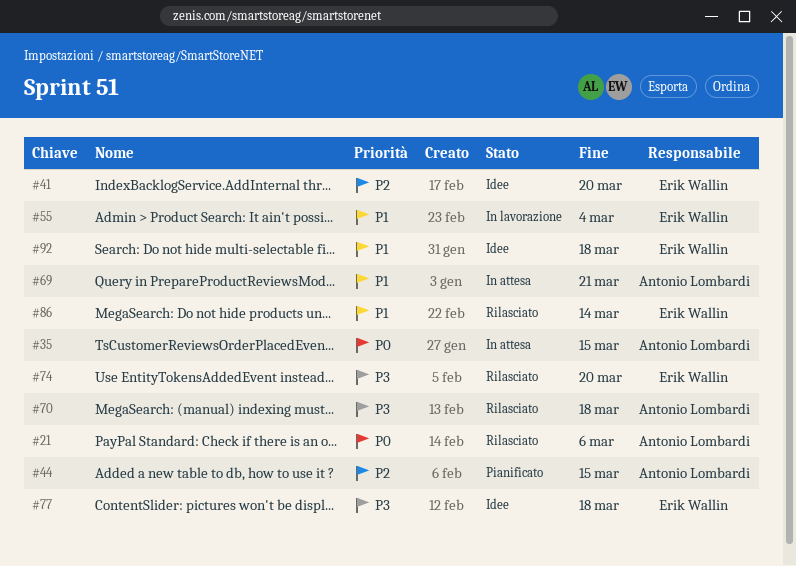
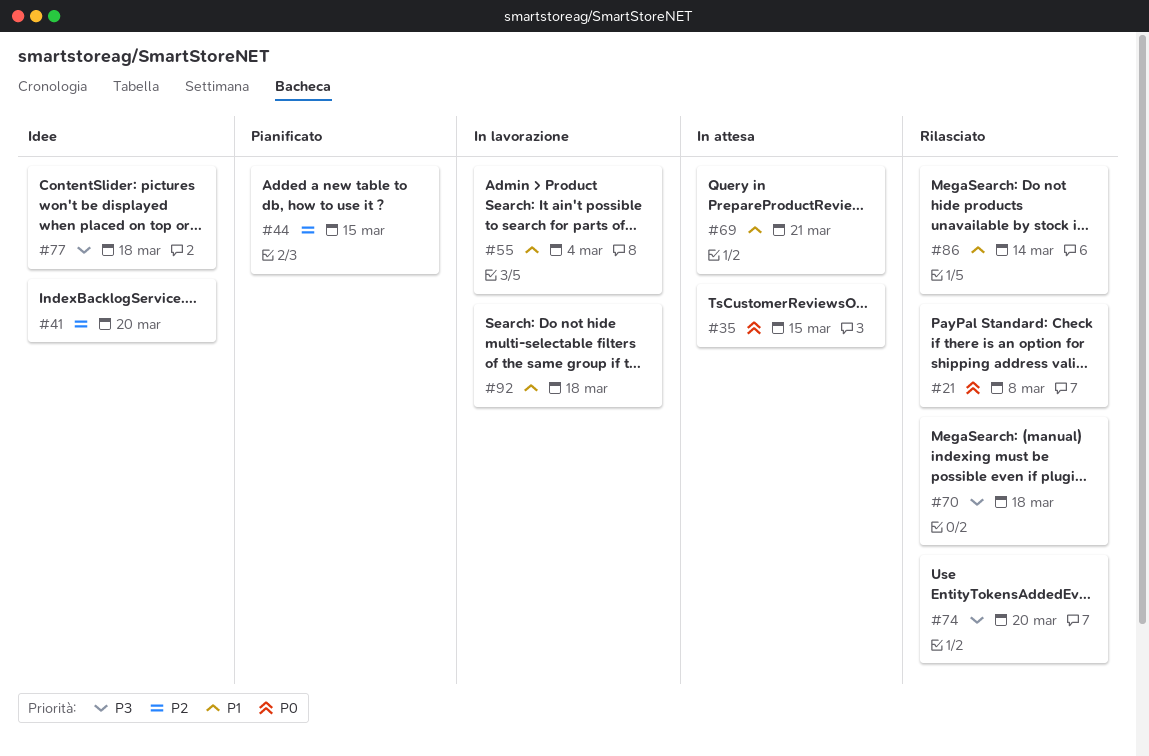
#21, due: Mar 6 -> Mar 8
#92, status: Idee -> In lavorazione

